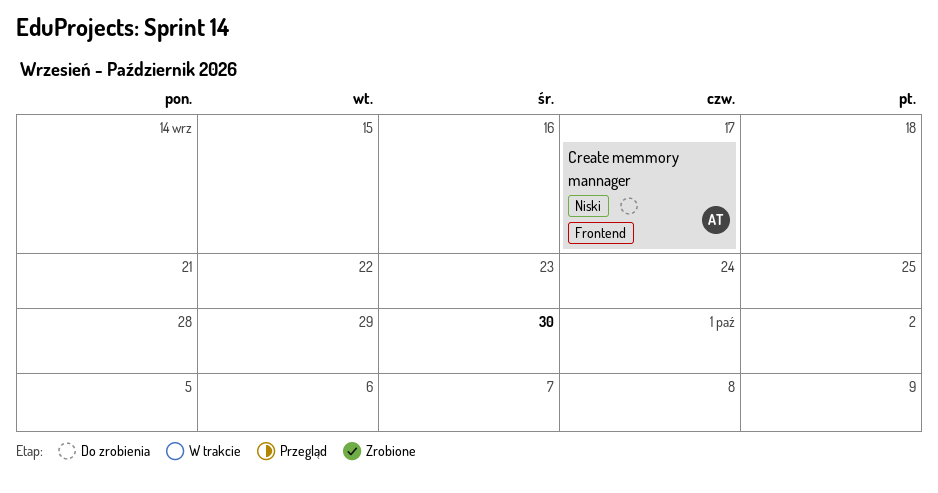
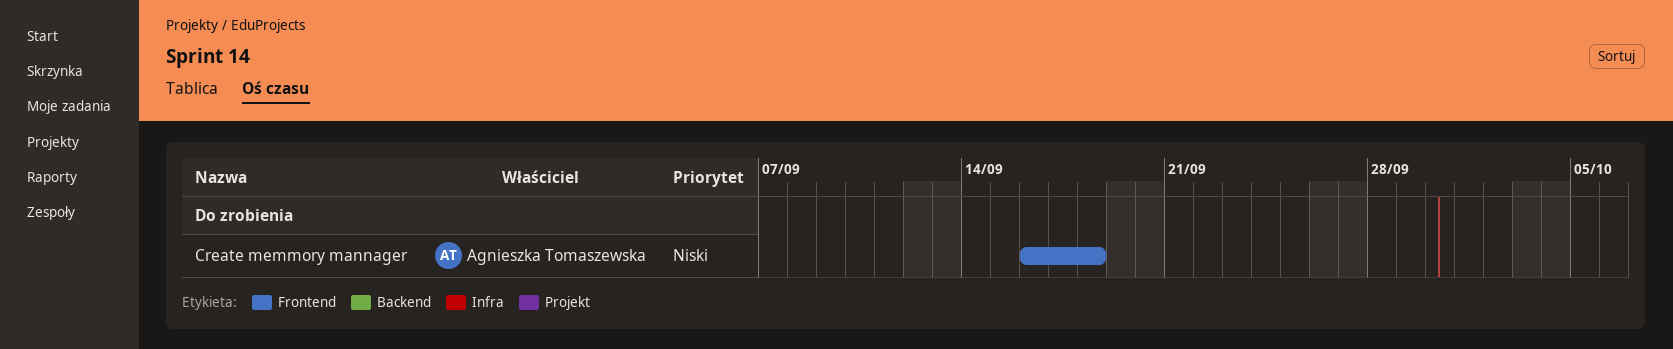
Create memmory mannager, due: Sep 17 -> Sep 18

